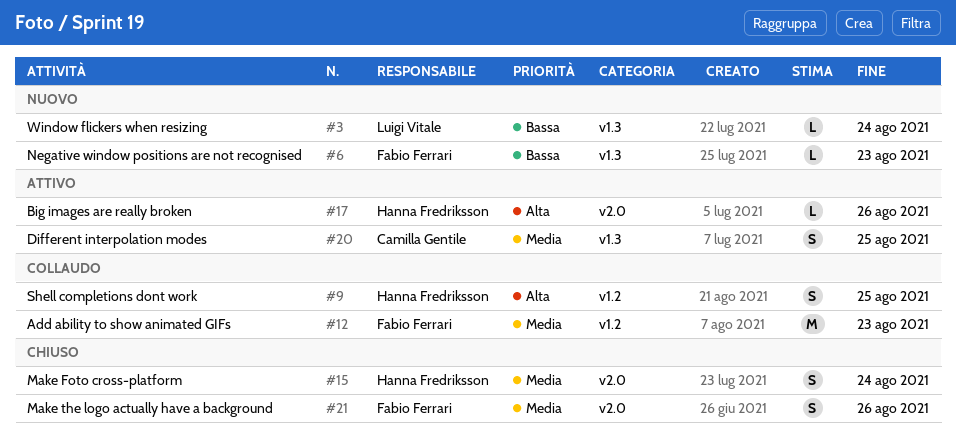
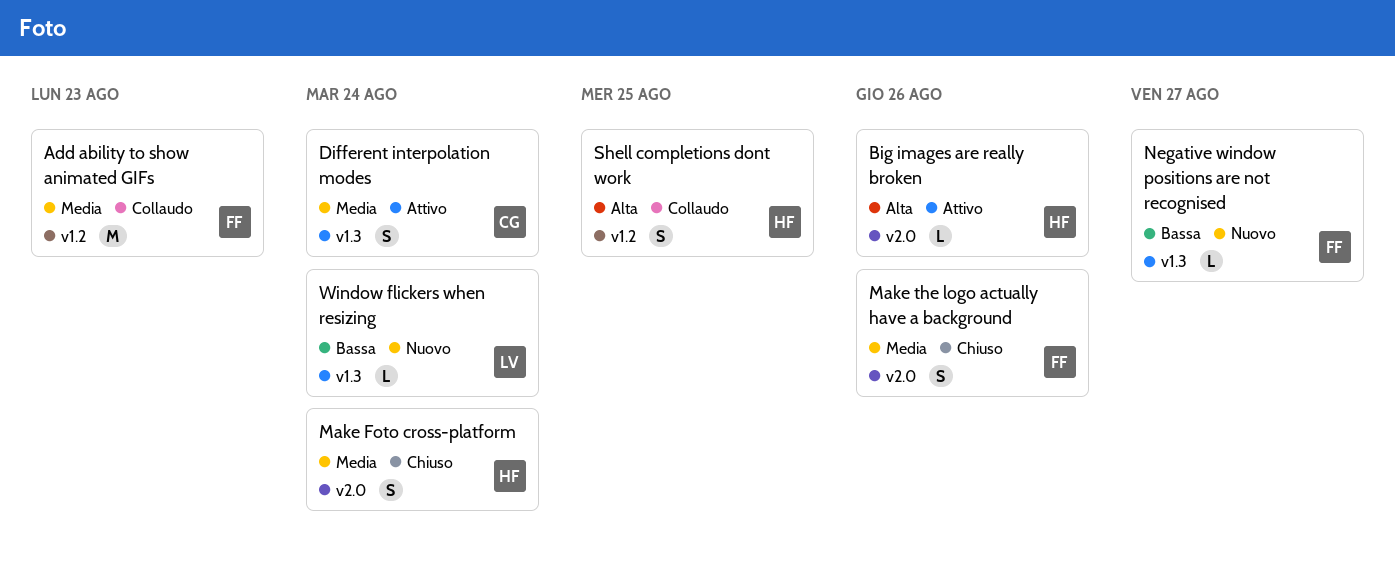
Different interpolation modes, due: Aug 25 -> Aug 24
Negative window positions are not recognised, due: Aug 23 -> Aug 27

